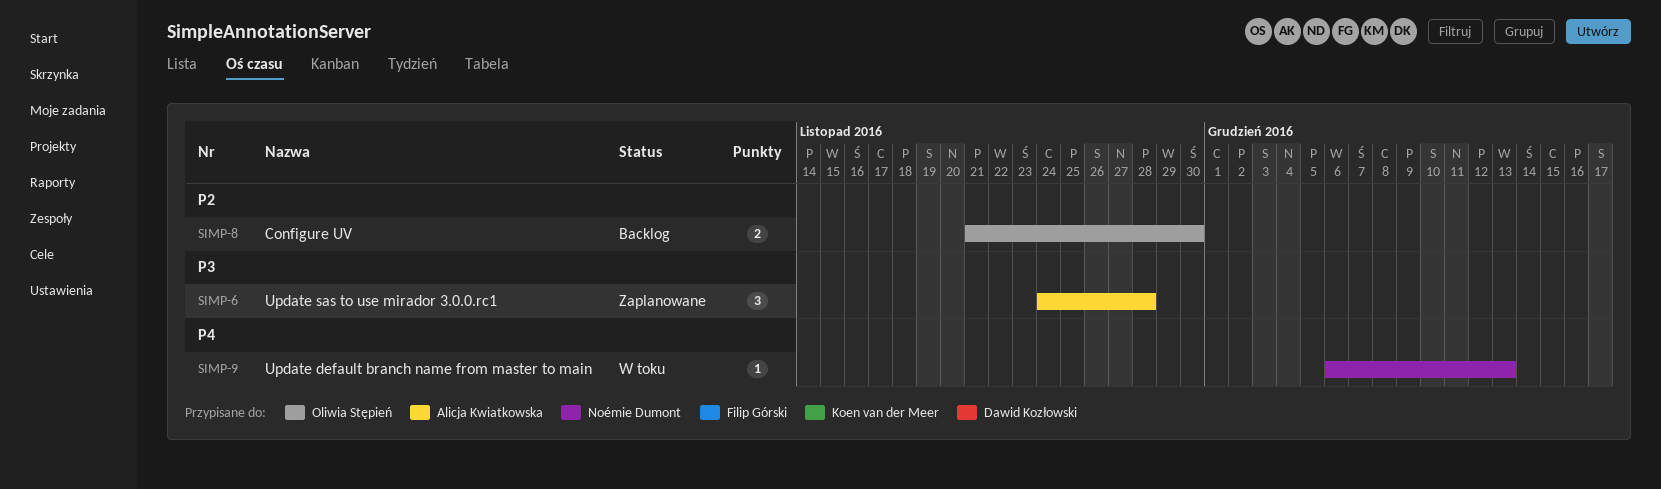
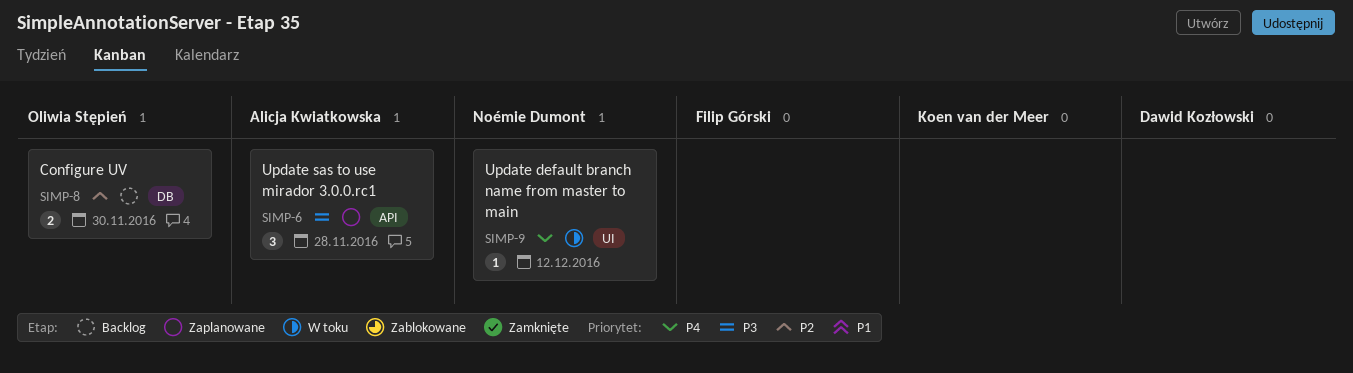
SIMP-9, due: Dec 13 -> Dec 12

